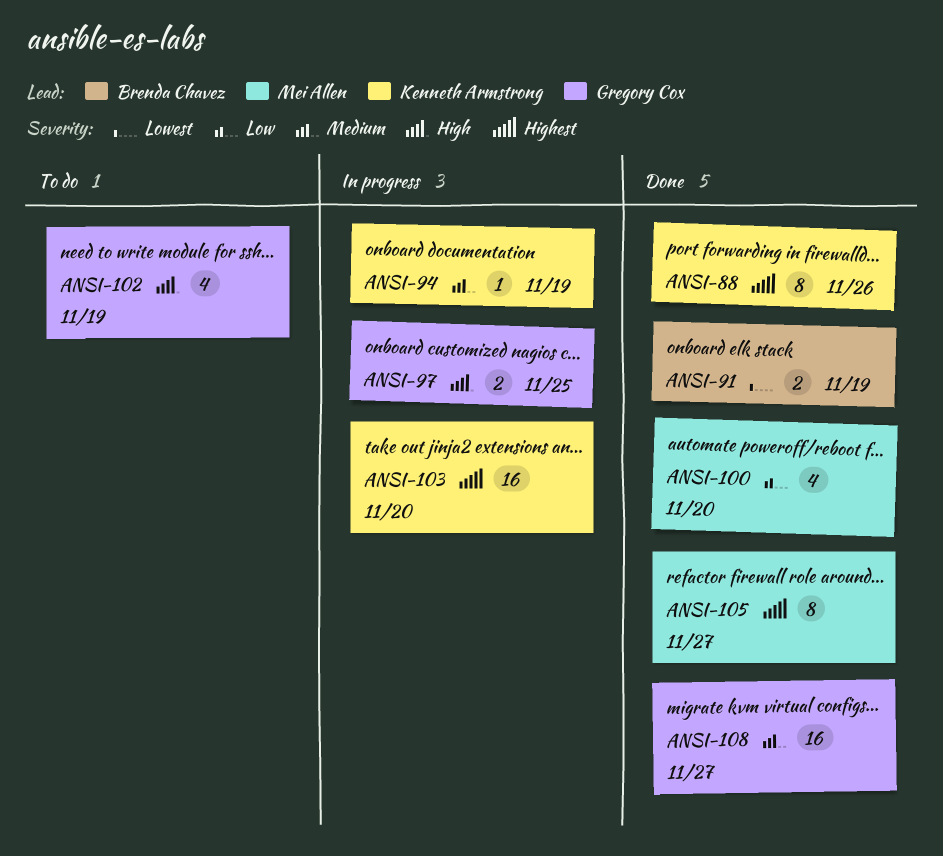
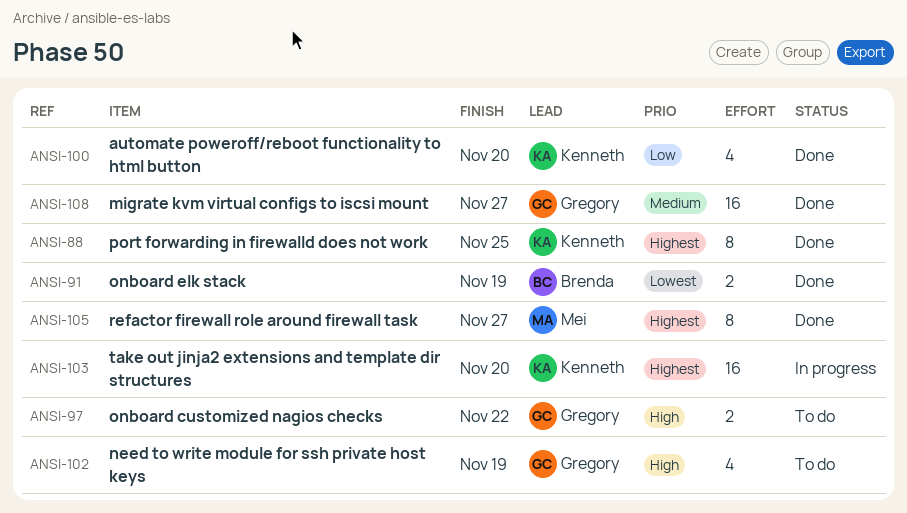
ANSI-88, due: Nov 26 -> Nov 25
ANSI-94: present -> none
ANSI-97, status: In progress -> To do
ANSI-97, due: Nov 25 -> Nov 22
ANSI-100, owner: Mei Allen -> Kenneth Armstrong

